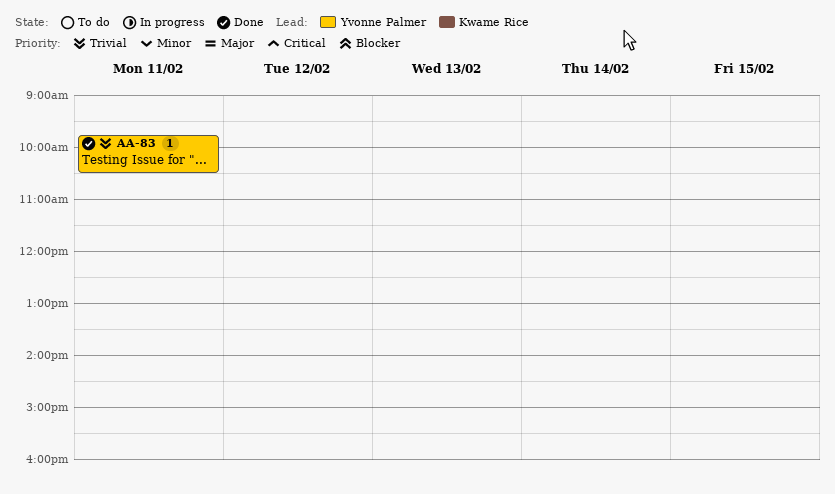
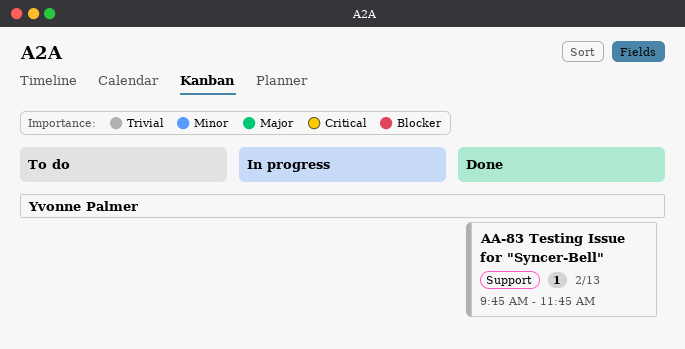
AA-83, day: Feb 11 -> Feb 13
AA-83, ends: 10:30 -> 11:45

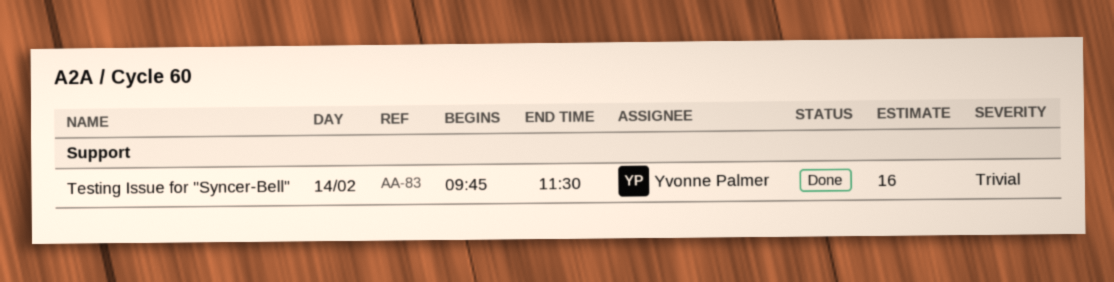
AA-83, estimate: 1 -> 16
AA-83, day: Feb 13 -> Feb 14
AA-83, ends: 11:45 -> 11:30

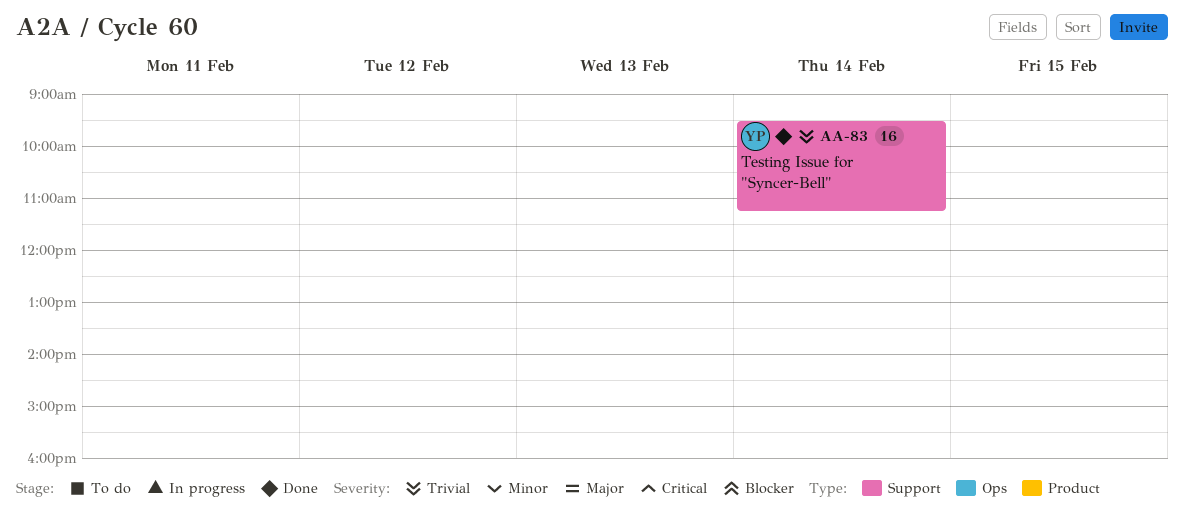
AA-83, begins: 09:45 -> 09:30
AA-83, ends: 11:30 -> 11:15

